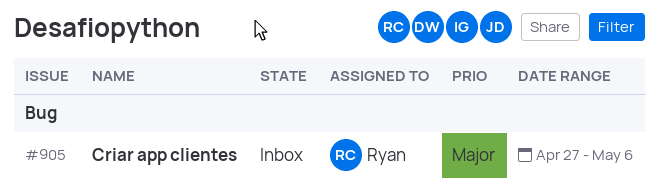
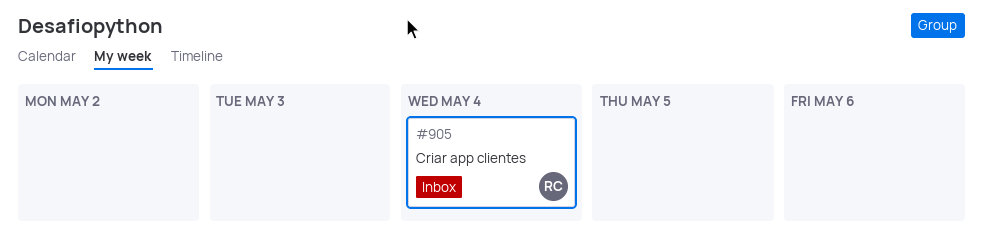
#905, due: May 6 -> May 4

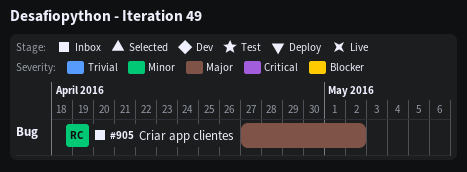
#905, due: May 4 -> May 2

